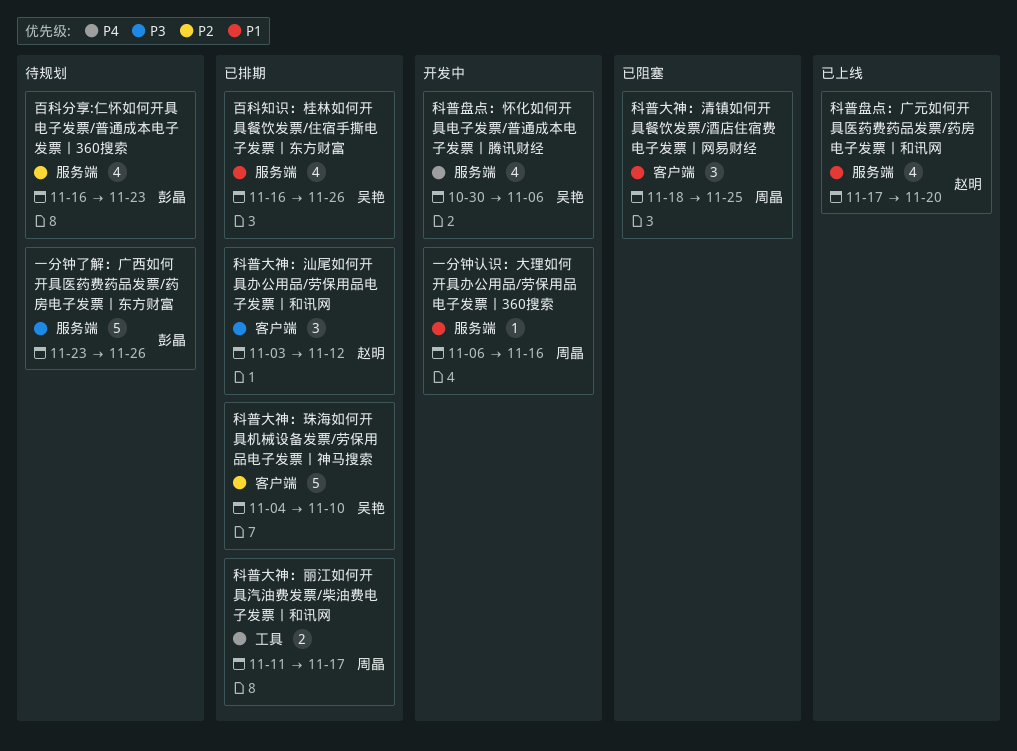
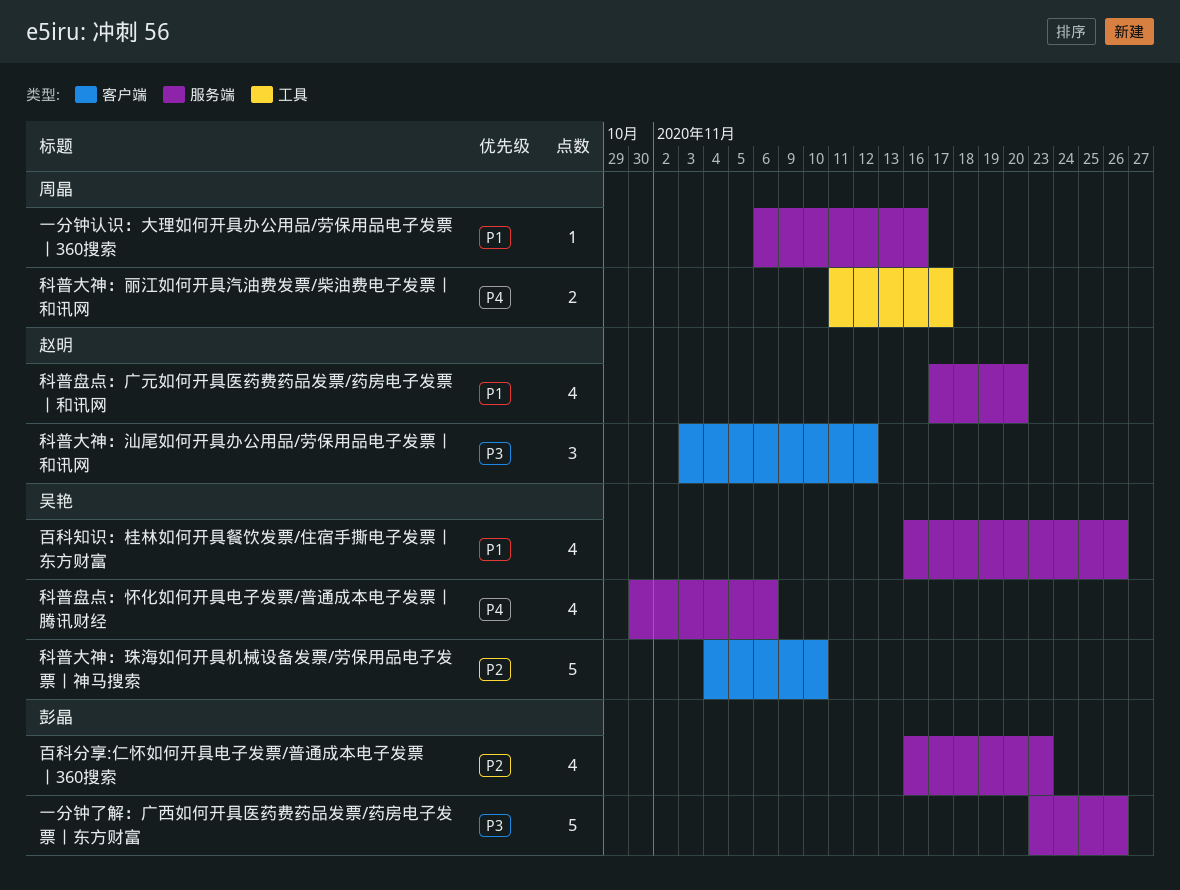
科普大神：清镇如何开具餐饮发票/酒店住宿费电子发票丨网易财经: present -> none

